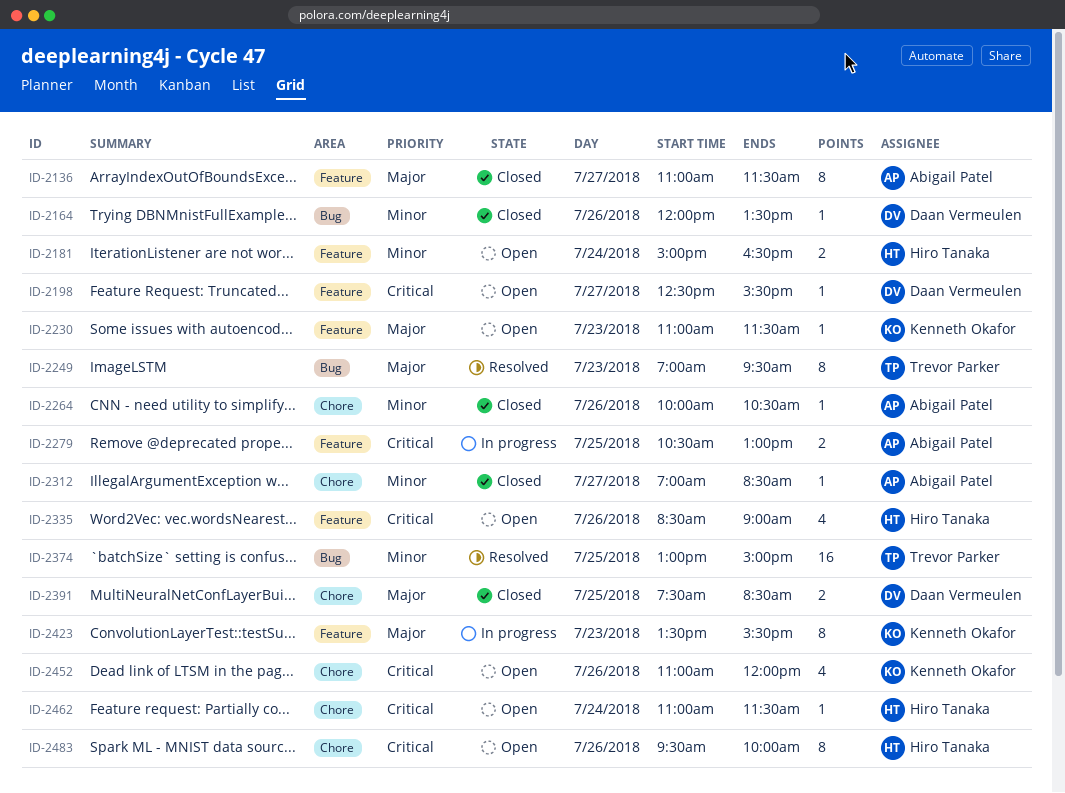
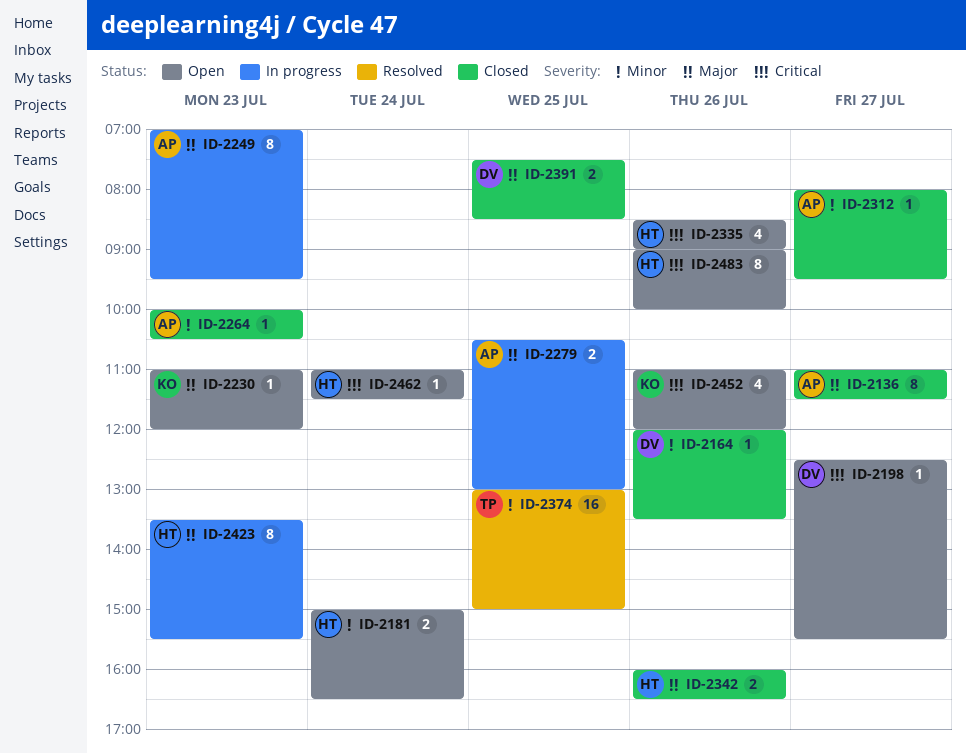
ID-2230, ends: 11:30 -> 12:00
ID-2249, status: Resolved -> In progress
ID-2249, owner: Trevor Parker -> Abigail Patel
ID-2264, day: Jul 26 -> Jul 23
ID-2279, priority: Critical -> Major
ID-2312, begins: 07:00 -> 08:00
ID-2312, ends: 08:30 -> 09:30
ID-2342: none -> present
ID-2423, owner: Kenneth Okafor -> Hiro Tanaka
ID-2483, begins: 09:30 -> 09:00

